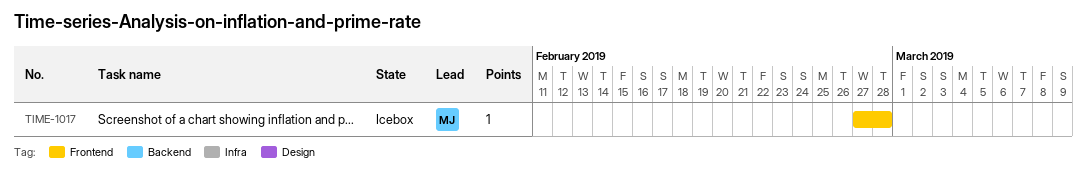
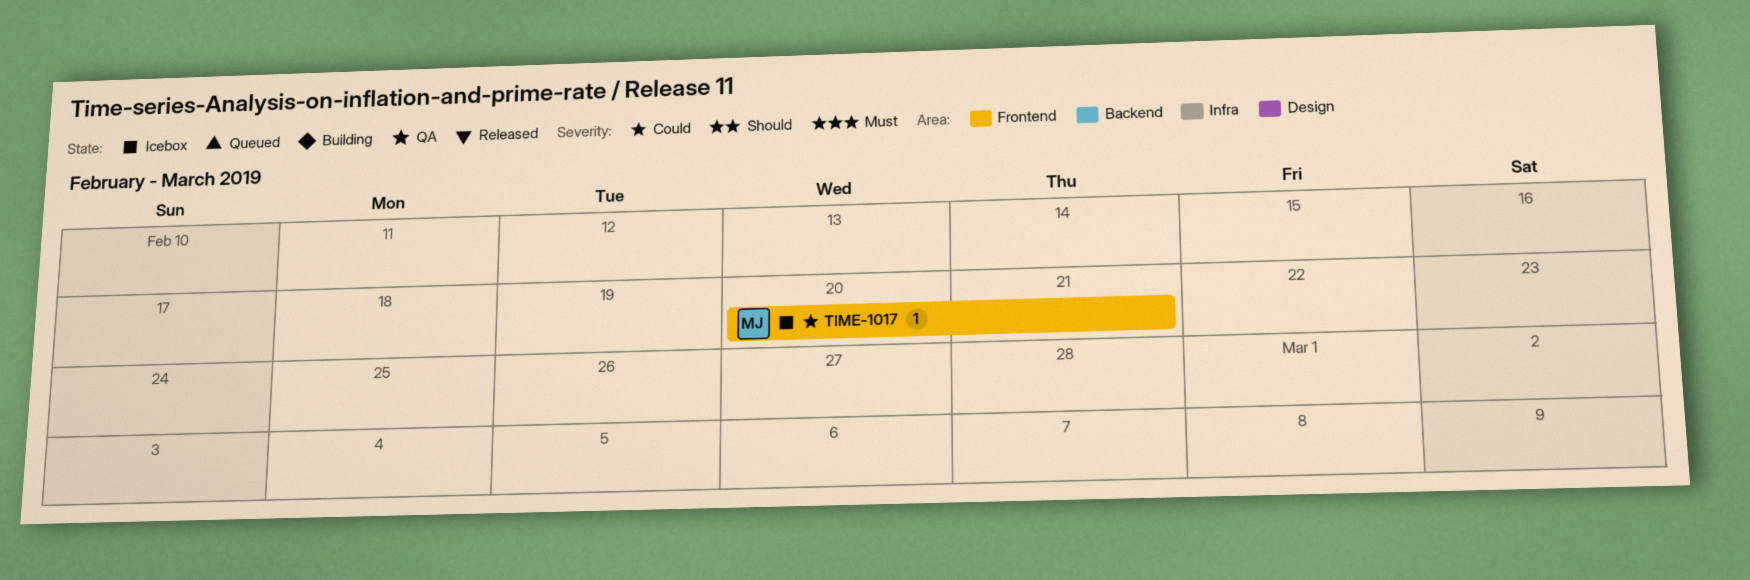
TIME-1017, start: Feb 27 -> Feb 20
TIME-1017, due: Feb 28 -> Feb 21

